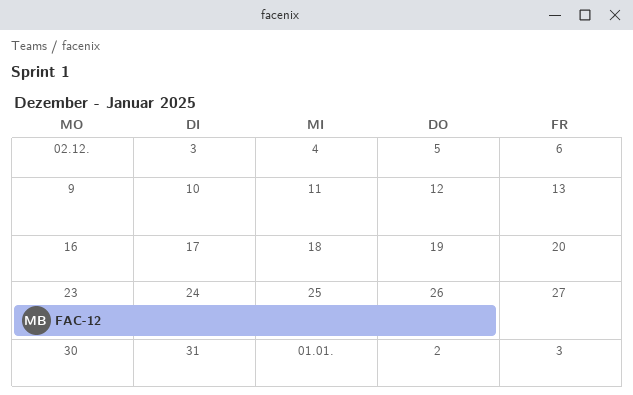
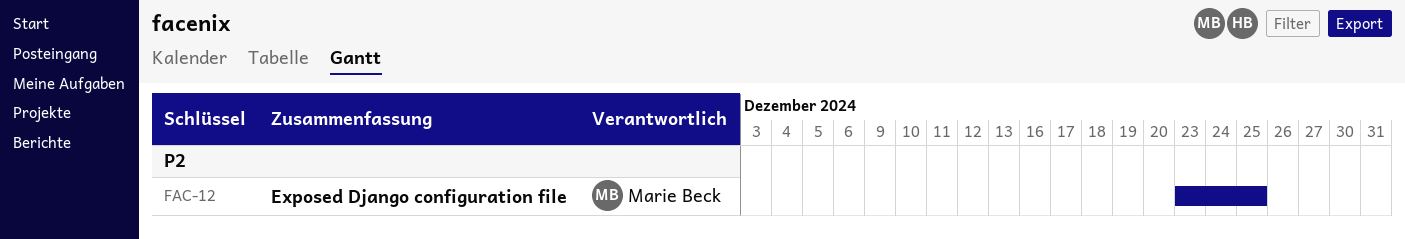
FAC-12, due: Dec 26 -> Dec 25

